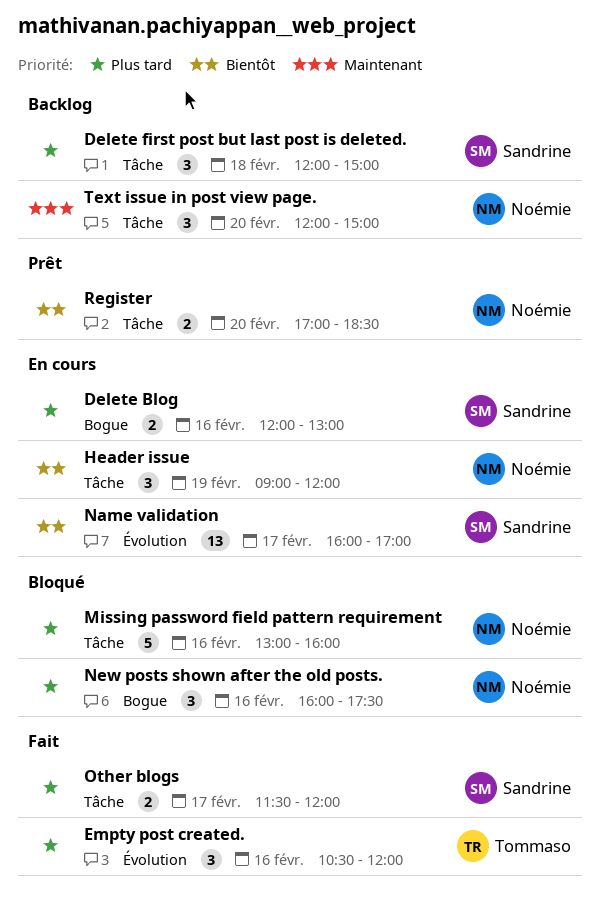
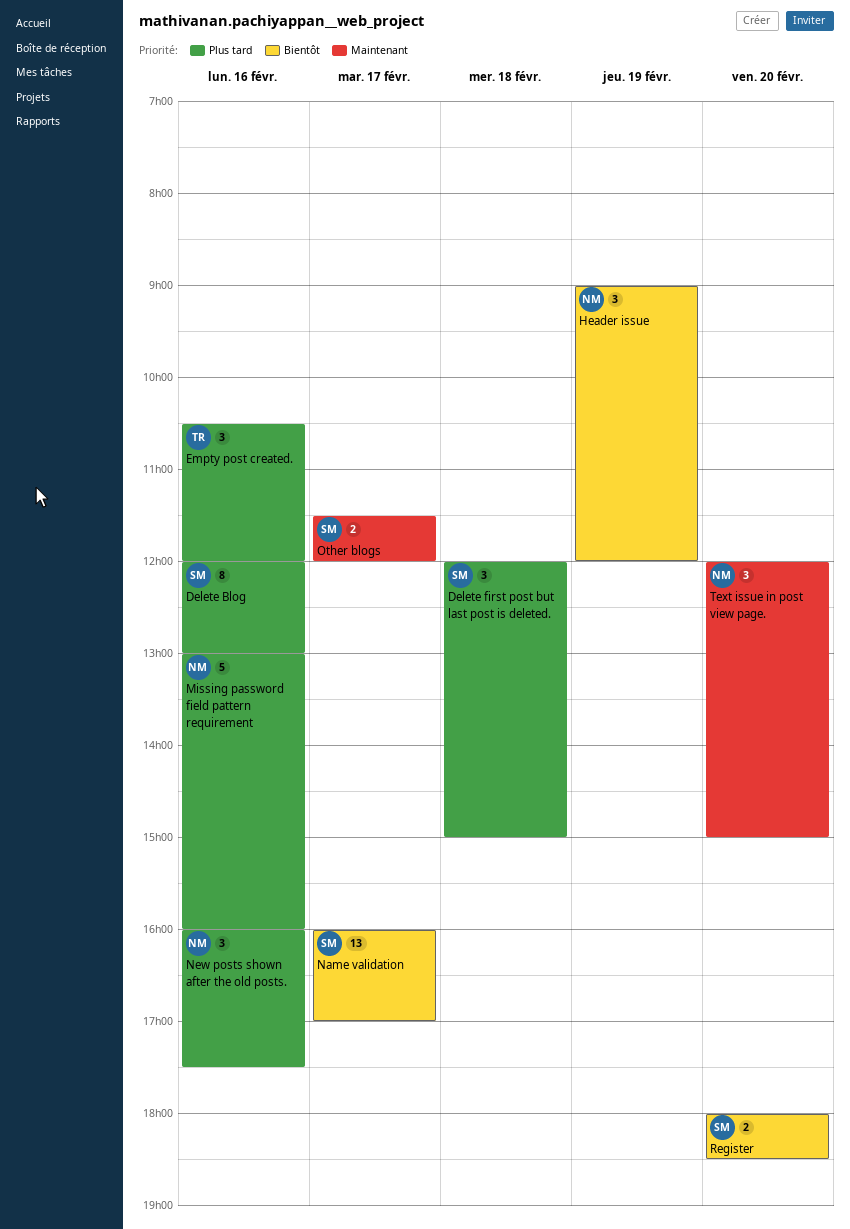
Delete Blog, estimate: 2 -> 8
Other blogs, priority: Plus tard -> Maintenant
Register, owner: Noémie -> Sandrine
Register, begins: 17:00 -> 18:00

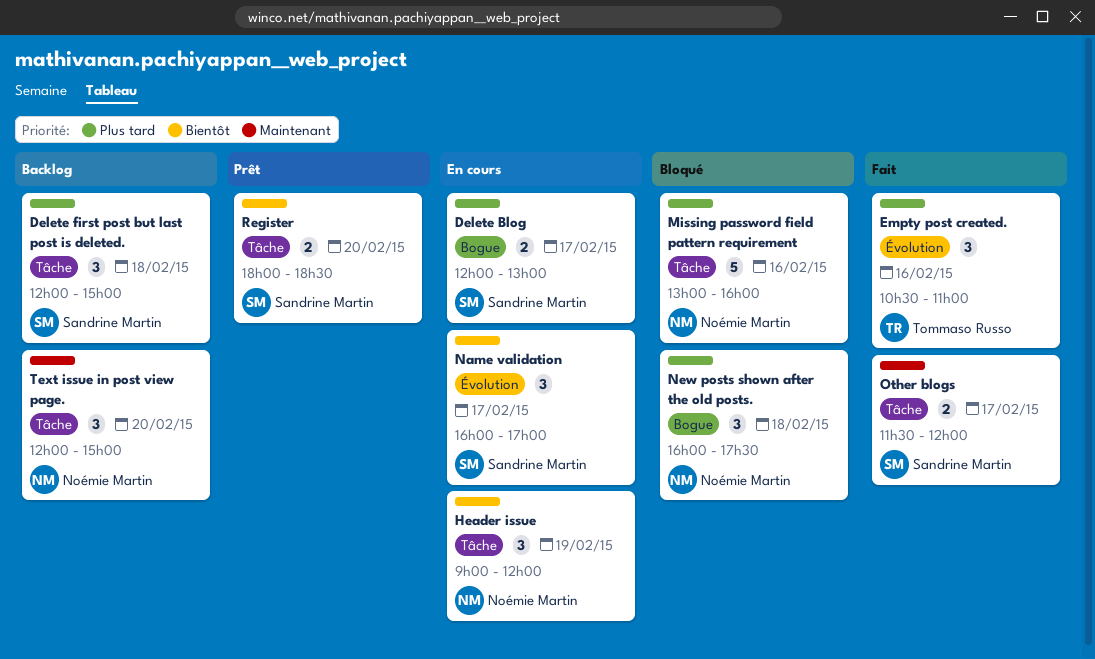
Delete Blog, estimate: 8 -> 2
Delete Blog, day: Feb 16 -> Feb 17
Empty post created., ends: 12:00 -> 11:00
Name validation, estimate: 13 -> 3
New posts shown after the old posts., day: Feb 16 -> Feb 18

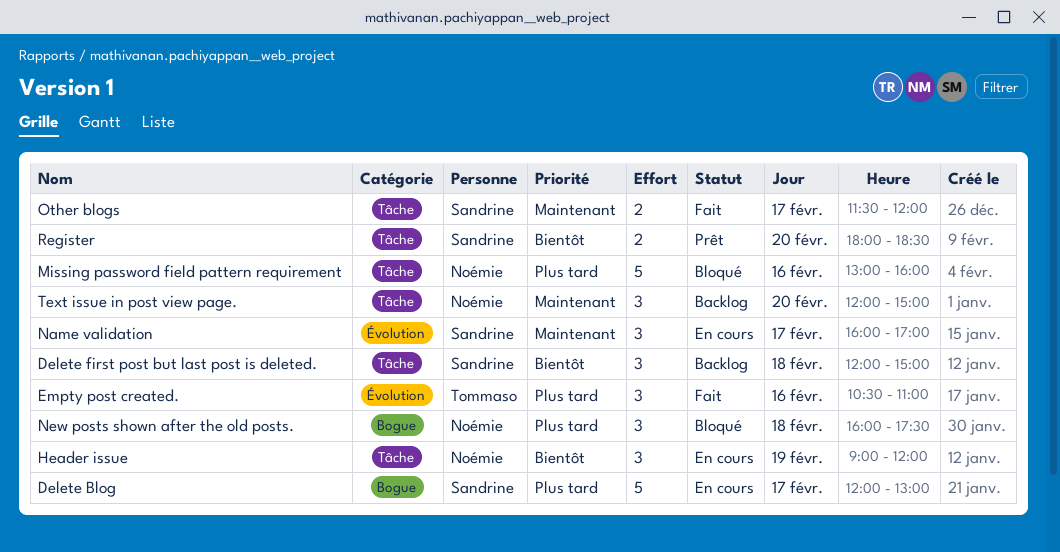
Delete Blog, estimate: 2 -> 5
Delete first post but last post is deleted., priority: Plus tard -> Bientôt
Name validation, priority: Bientôt -> Maintenant

